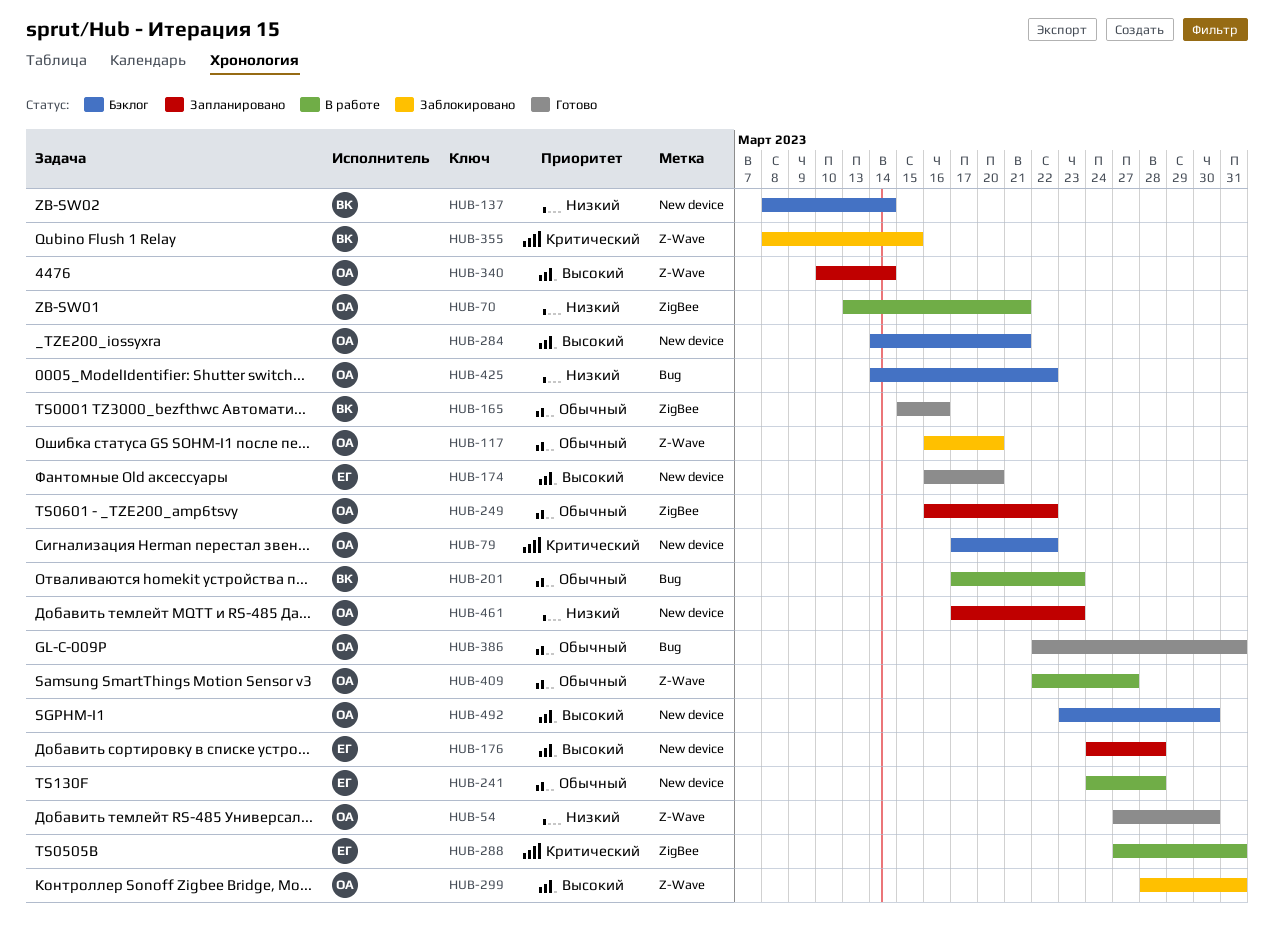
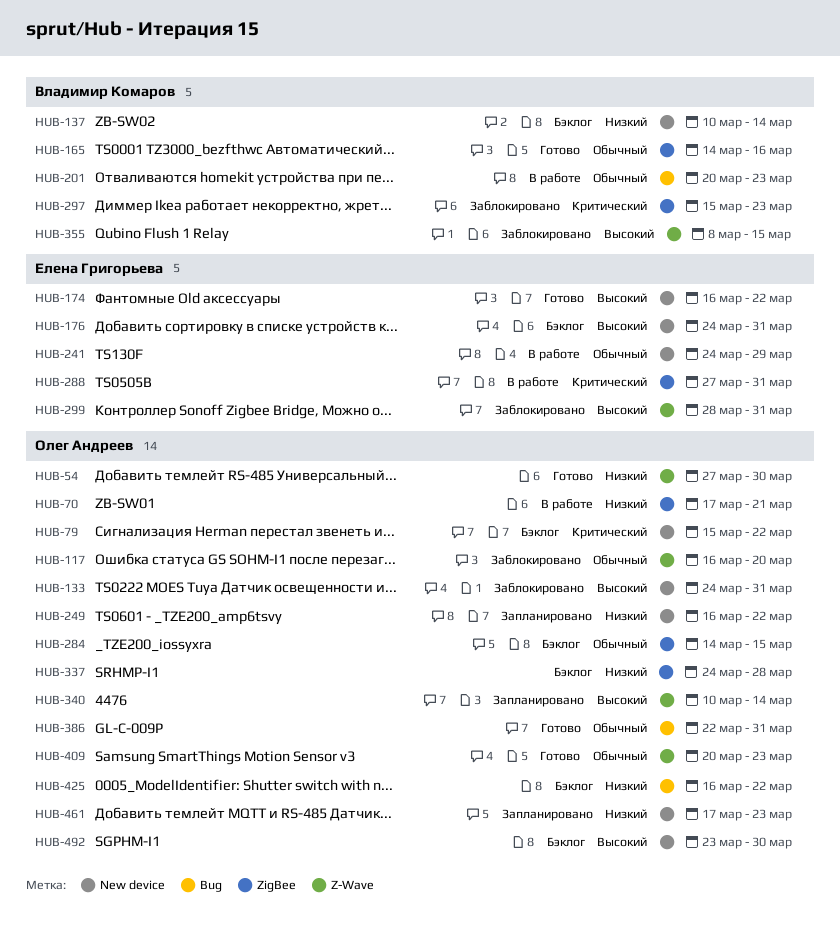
HUB-70, start: Mar 13 -> Mar 17
HUB-79, start: Mar 17 -> Mar 15
HUB-133: none -> present
HUB-137, start: Mar 8 -> Mar 10
HUB-165, start: Mar 15 -> Mar 14
HUB-174, due: Mar 20 -> Mar 22
HUB-176, status: Запланировано -> Бэклог
HUB-176, due: Mar 28 -> Mar 31
HUB-201, start: Mar 17 -> Mar 20
HUB-241, due: Mar 28 -> Mar 29
HUB-249, priority: Обычный -> Низкий
HUB-249, label: ZigBee -> New device
HUB-284, priority: Высокий -> Обычный
HUB-284, label: New device -> ZigBee
HUB-284, due: Mar 21 -> Mar 15
HUB-297: none -> present
HUB-299, owner: Олег Андреев -> Елена Григорьева
HUB-337: none -> present
HUB-355, priority: Критический -> Высокий
HUB-409, status: В работе -> Готово
HUB-409, start: Mar 22 -> Mar 20
HUB-409, due: Mar 27 -> Mar 23
HUB-425, start: Mar 14 -> Mar 16

